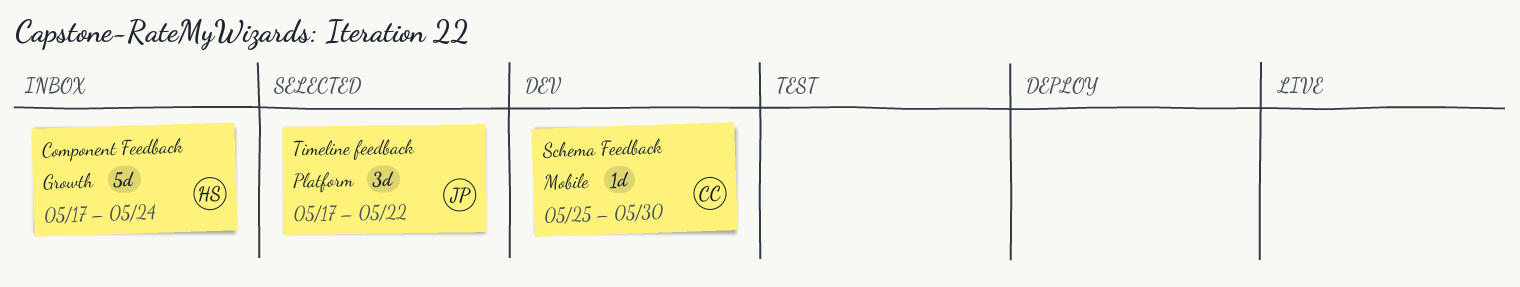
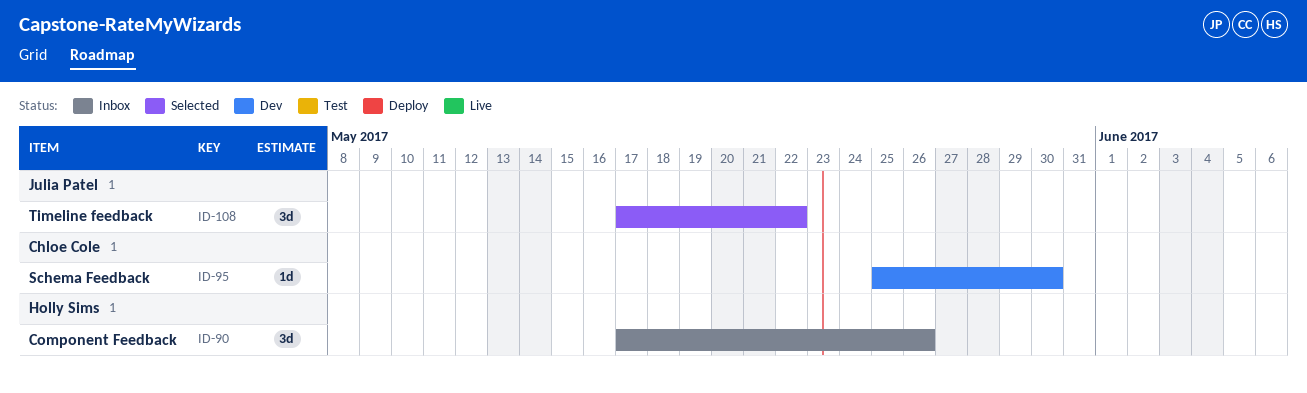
Component Feedback, estimate: 5d -> 3d
Component Feedback, due: May 24 -> May 26

